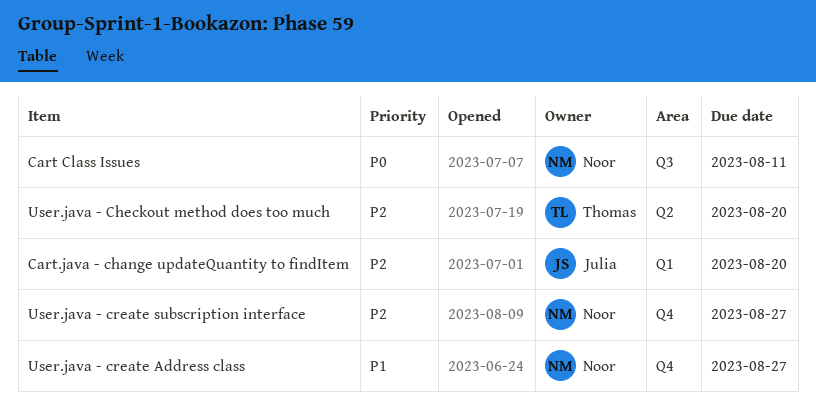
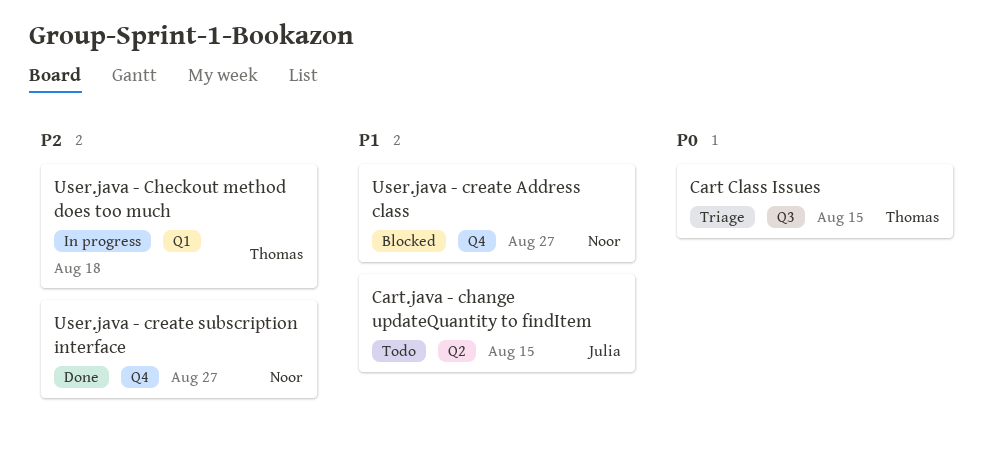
Cart Class Issues, owner: Noor -> Thomas
Cart Class Issues, due: Aug 11 -> Aug 15
Cart.java - change updateQuantity to findItem, priority: P2 -> P1
Cart.java - change updateQuantity to findItem, label: Q1 -> Q2
Cart.java - change updateQuantity to findItem, due: Aug 20 -> Aug 15
User.java - Checkout method does too much, label: Q2 -> Q1
User.java - Checkout method does too much, due: Aug 20 -> Aug 18

